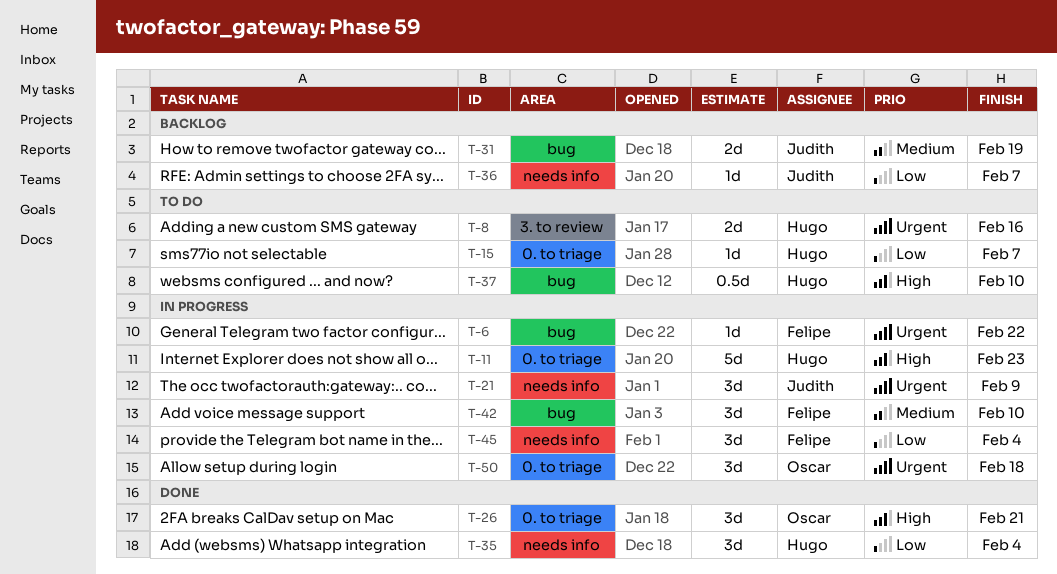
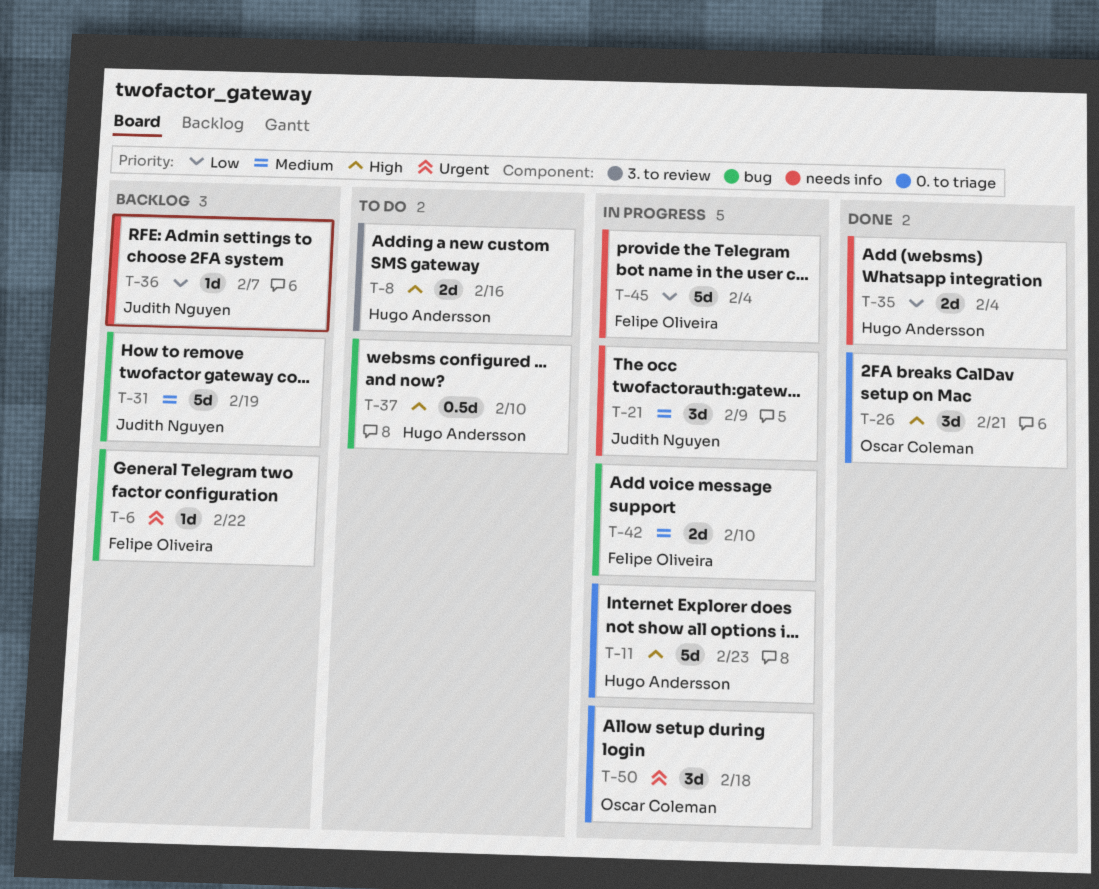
T-6, status: In progress -> Backlog
T-8, priority: Urgent -> High
T-15: present -> none
T-21, priority: Urgent -> Medium
T-31, estimate: 2d -> 5d
T-35, estimate: 3d -> 2d
T-42, estimate: 3d -> 2d
T-45, estimate: 3d -> 5d

